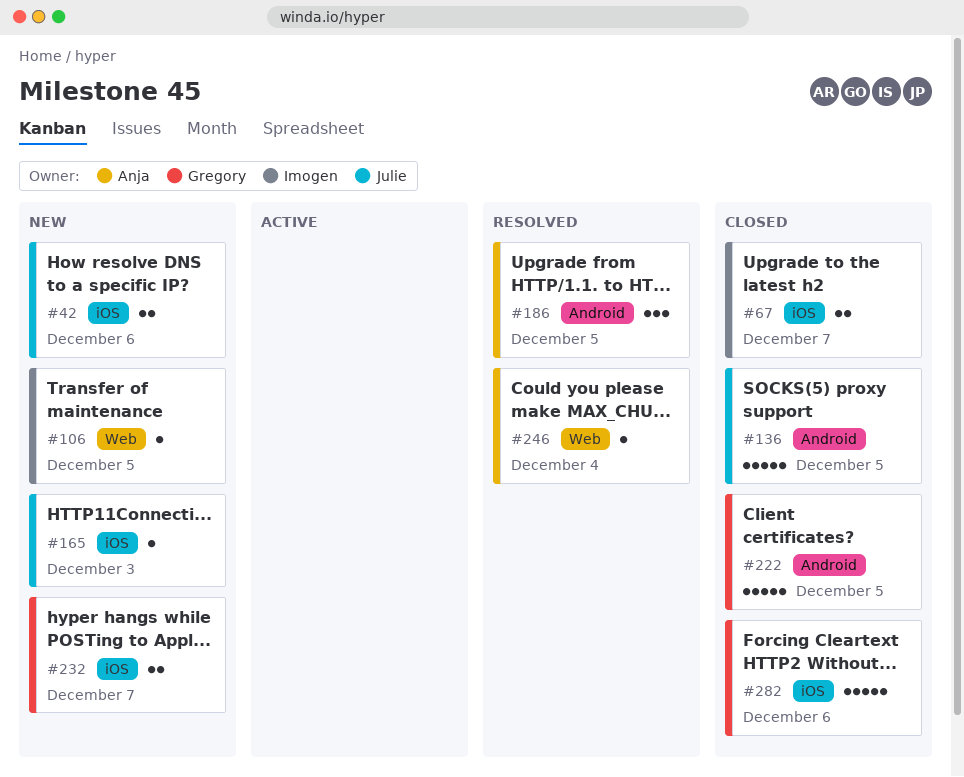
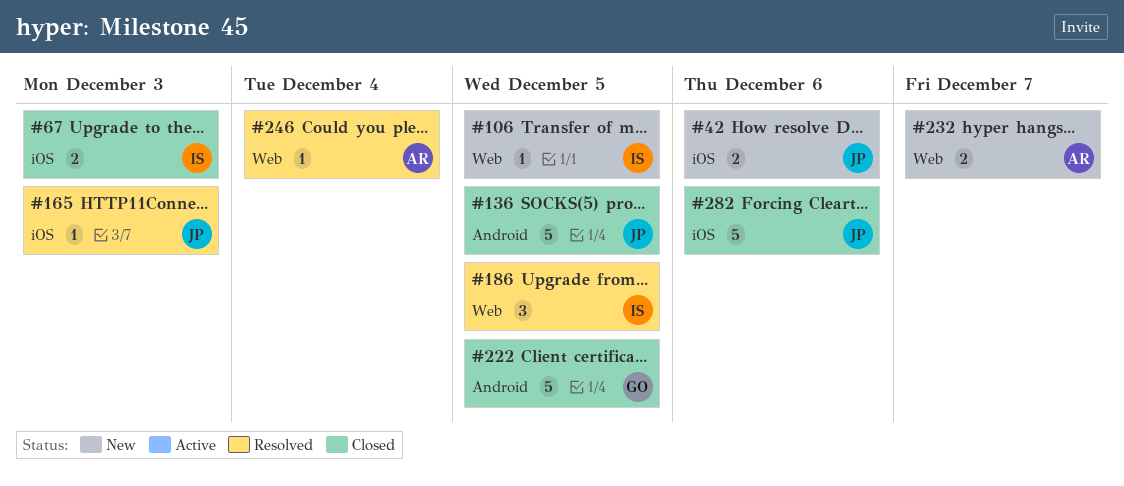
#67, due: Dec 7 -> Dec 3
#165, status: New -> Resolved
#186, owner: Anja -> Imogen
#186, label: Android -> Web
#232, owner: Gregory -> Anja
#232, label: iOS -> Web
#282, owner: Gregory -> Julie

